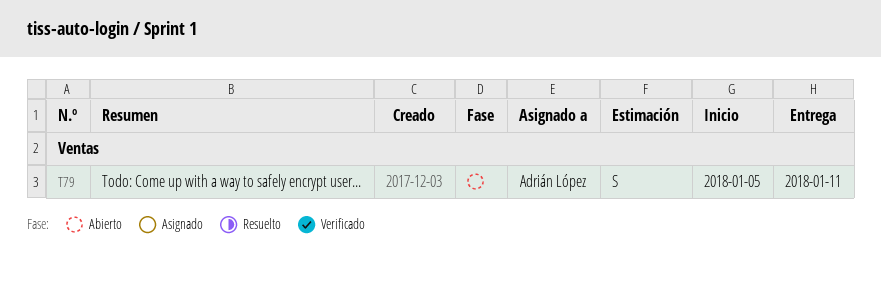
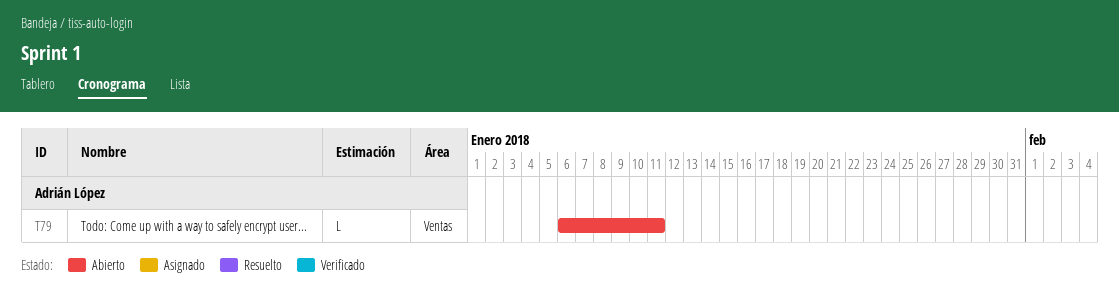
T79, estimate: S -> L
T79, start: Jan 5 -> Jan 6

